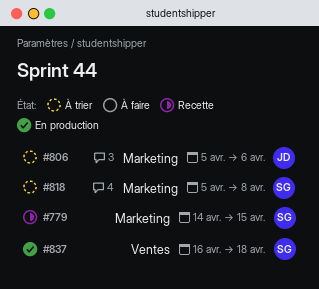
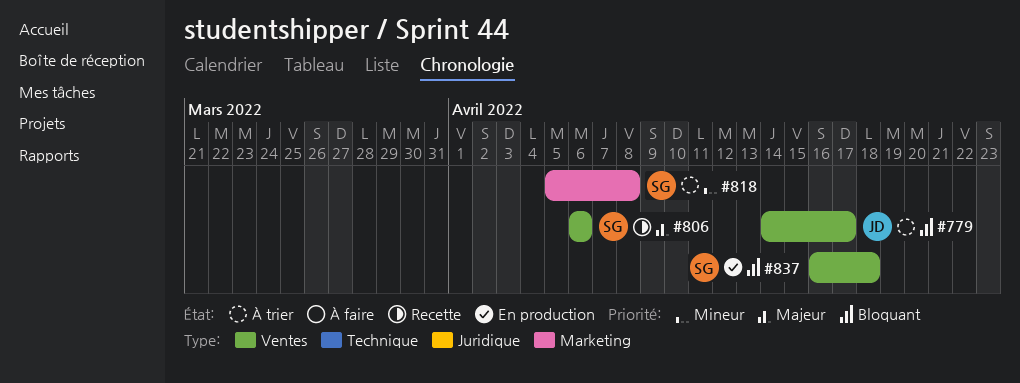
#779, status: Recette -> À trier
#779, owner: SG -> JD
#779, label: Marketing -> Ventes
#779, due: Apr 15 -> Apr 17
#806, status: À trier -> Recette
#806, owner: JD -> SG
#806, label: Marketing -> Ventes
#806, start: Apr 5 -> Apr 6

